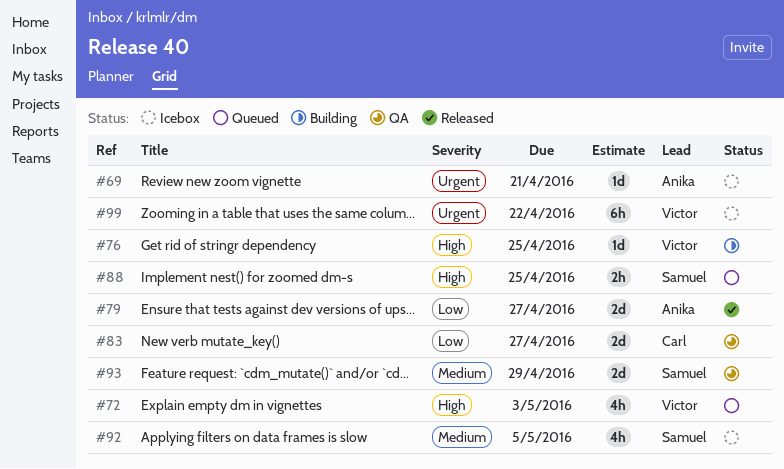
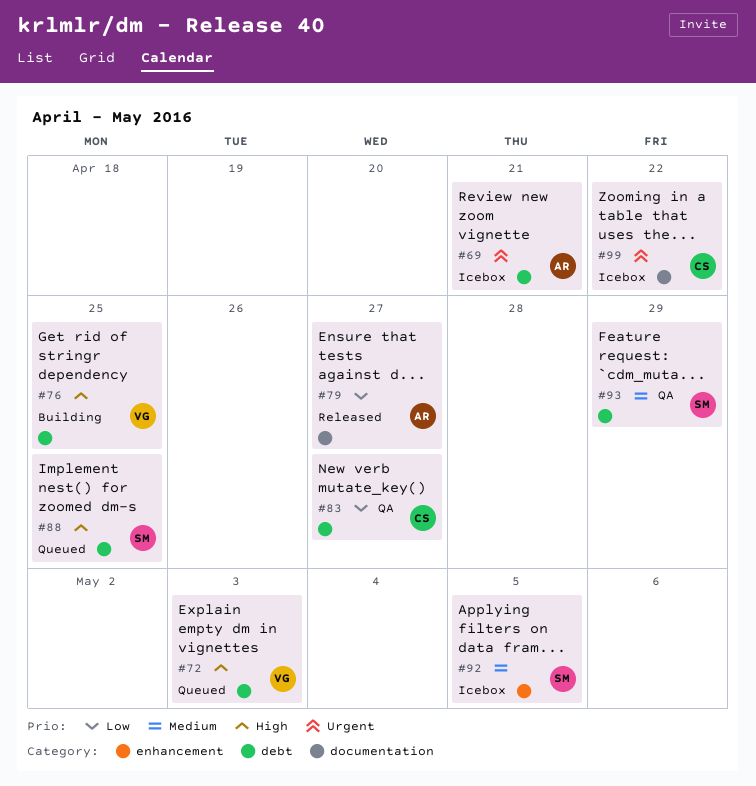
#99, owner: Victor -> Carl

